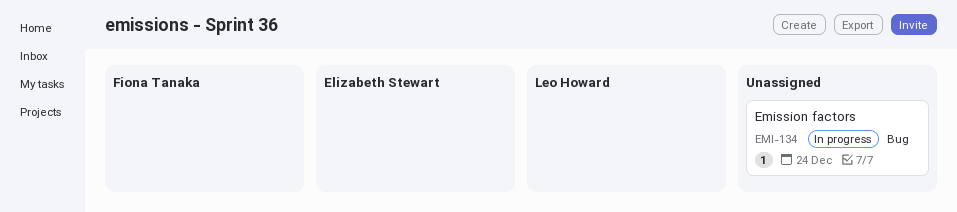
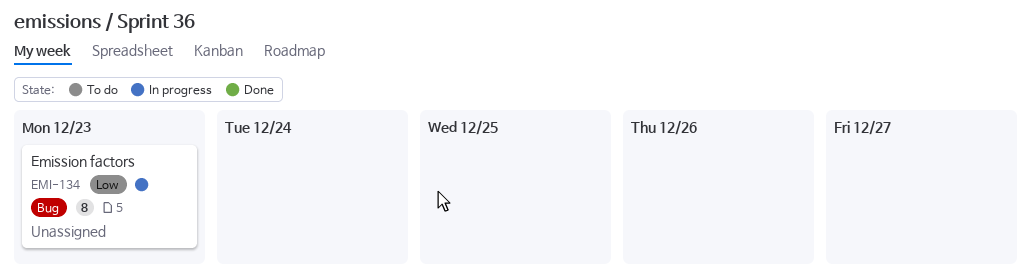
EMI-134, estimate: 1 -> 8
EMI-134, due: Dec 24 -> Dec 23

